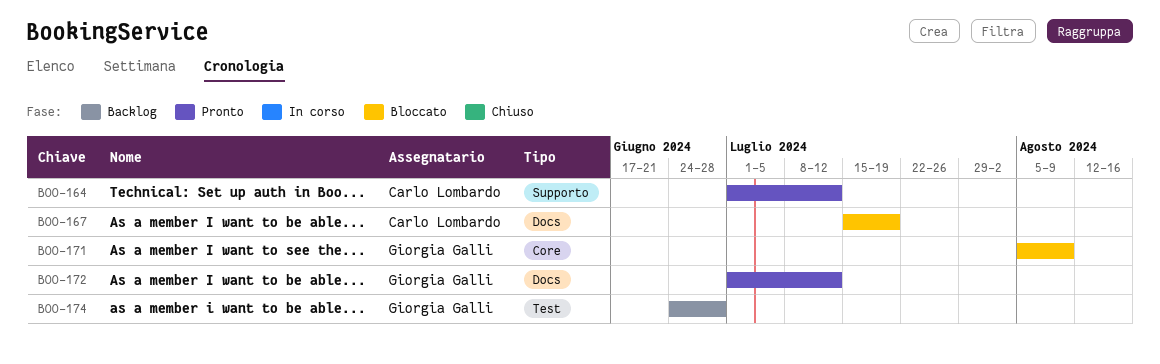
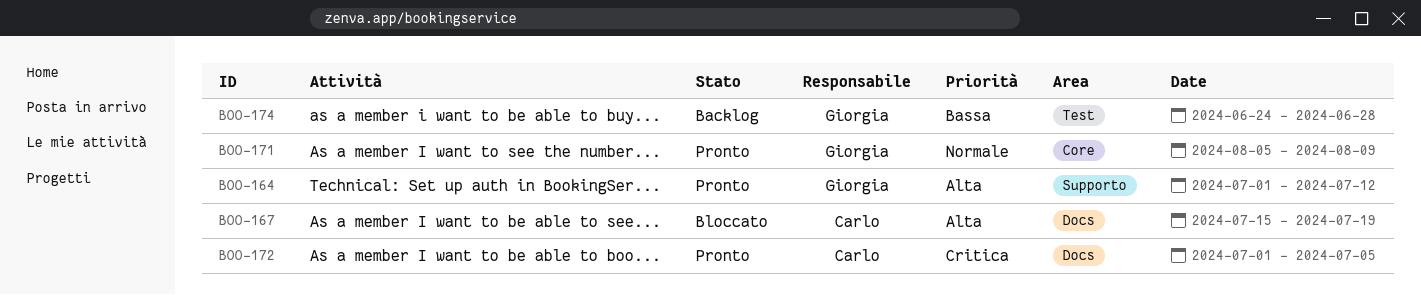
BOO-164, owner: Carlo Lombardo -> Giorgia Galli
BOO-171, status: Bloccato -> Pronto
BOO-172, owner: Giorgia Galli -> Carlo Lombardo
BOO-172, due: Jul 12 -> Jul 5

